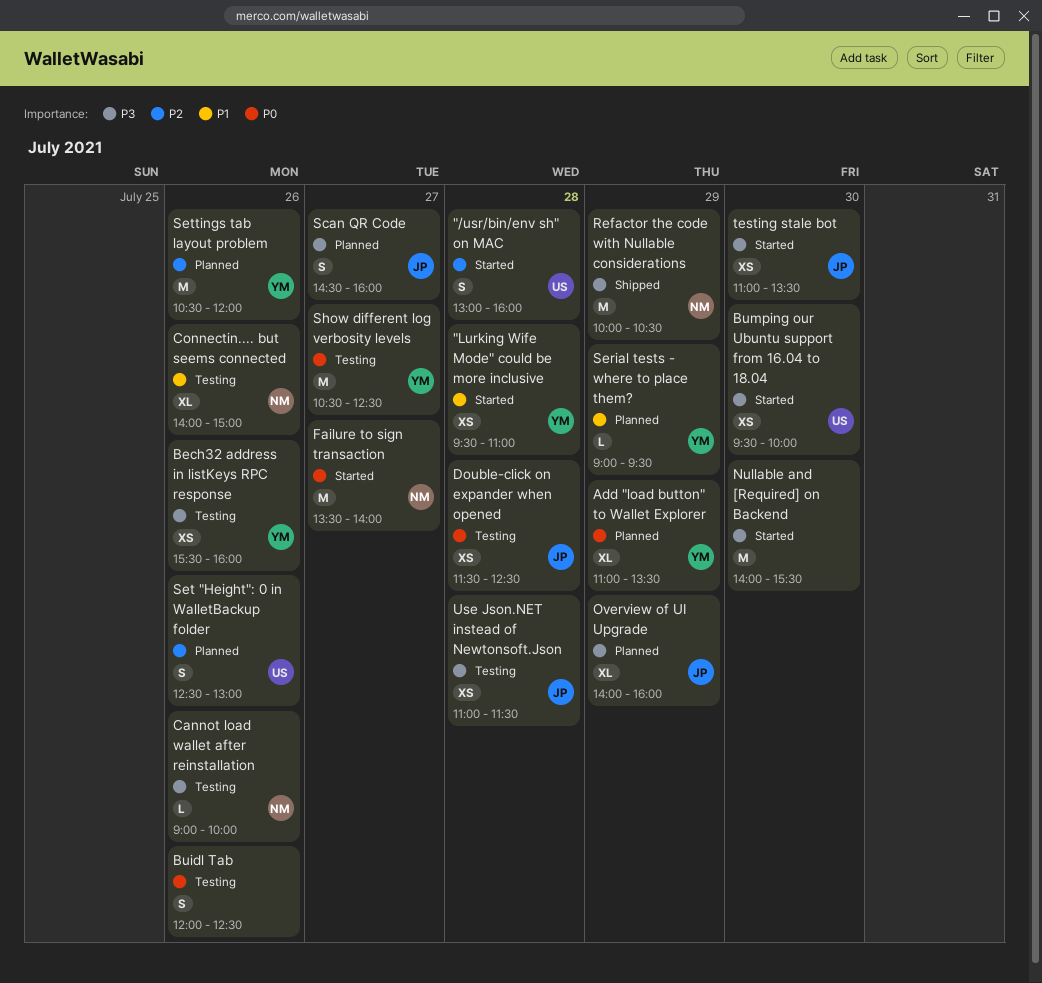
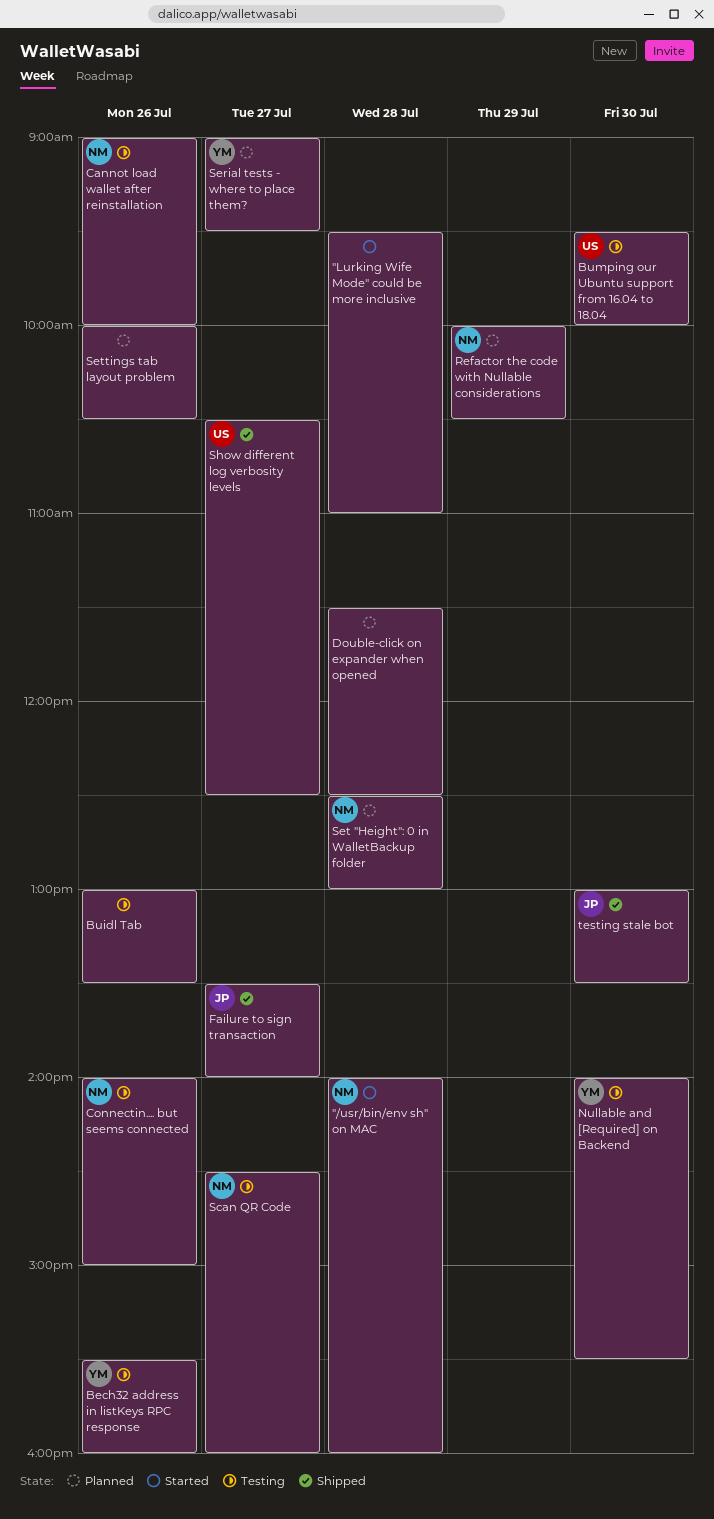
"/usr/bin/env sh" on MAC, owner: US -> NM
"/usr/bin/env sh" on MAC, begins: 13:00 -> 14:00
"Lurking Wife Mode" could be more inclusive, owner: YM -> none
Add "load button" to Wallet Explorer: present -> none
Buidl Tab, begins: 12:00 -> 13:00
Buidl Tab, ends: 12:30 -> 13:30
Bumping our Ubuntu support from 16.04 to 18.04, status: Started -> Testing
Double-click on expander when opened, status: Testing -> Planned
Double-click on expander when opened, owner: JP -> none
Failure to sign transaction, status: Started -> Shipped
Failure to sign transaction, owner: NM -> JP
Nullable and [Required] on Backend, status: Started -> Testing
Nullable and [Required] on Backend, owner: none -> YM
Overview of UI Upgrade: present -> none
Refactor the code with Nullable considerations, status: Shipped -> Planned
Scan QR Code, status: Planned -> Testing
Scan QR Code, owner: JP -> NM
Serial tests - where to place them?, day: Jul 29 -> Jul 27
Set "Height": 0 in WalletBackup folder, owner: US -> NM
Set "Height": 0 in WalletBackup folder, day: Jul 26 -> Jul 28
Settings tab layout problem, owner: YM -> none
Settings tab layout problem, begins: 10:30 -> 10:00
Settings tab layout problem, ends: 12:00 -> 10:30
Show different log verbosity levels, status: Testing -> Shipped
Show different log verbosity levels, owner: YM -> US
testing stale bot, status: Started -> Shipped
testing stale bot, begins: 11:00 -> 13:00
Use Json.NET instead of Newtonsoft.Json: present -> none

